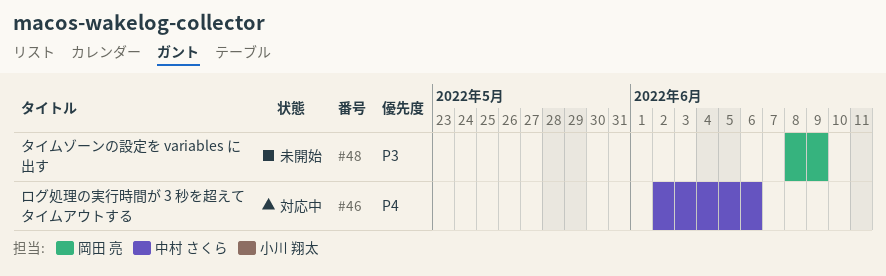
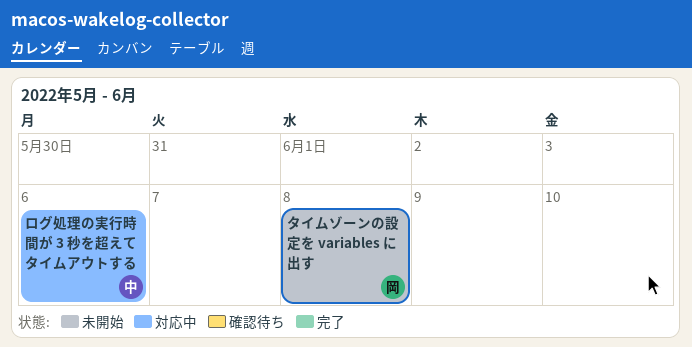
タイムゾーンの設定を variables に出す, due: Jun 9 -> Jun 8

